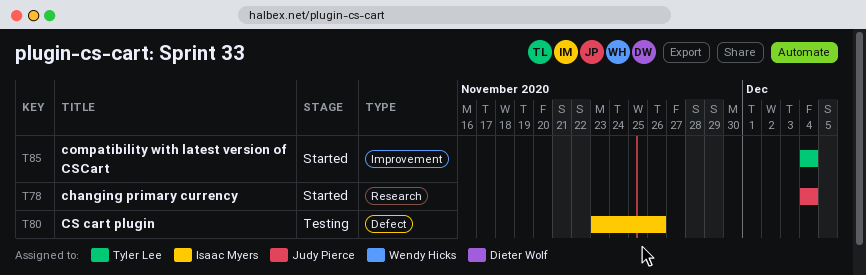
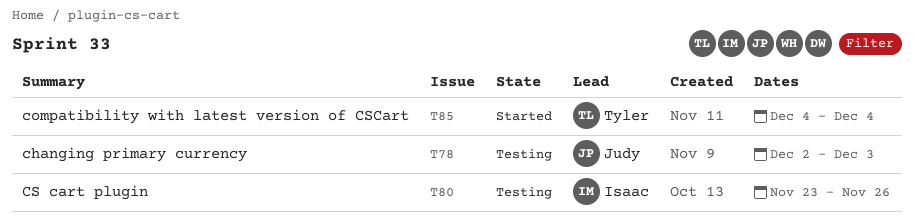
T78, status: Started -> Testing
T78, start: Dec 4 -> Dec 2
T78, due: Dec 4 -> Dec 3

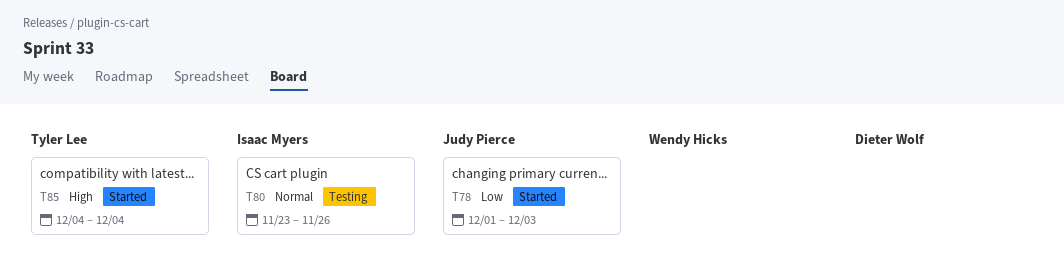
T78, status: Testing -> Started
T78, start: Dec 2 -> Dec 1

